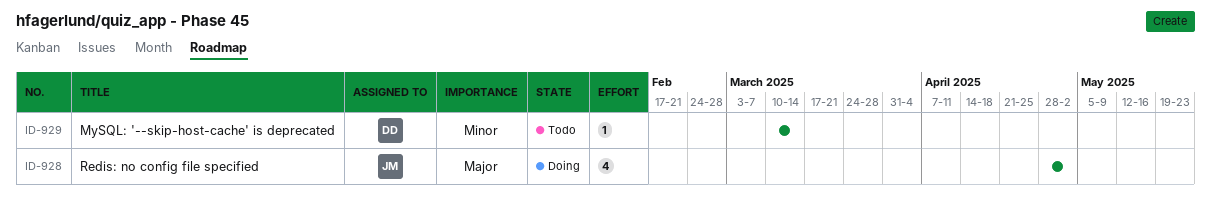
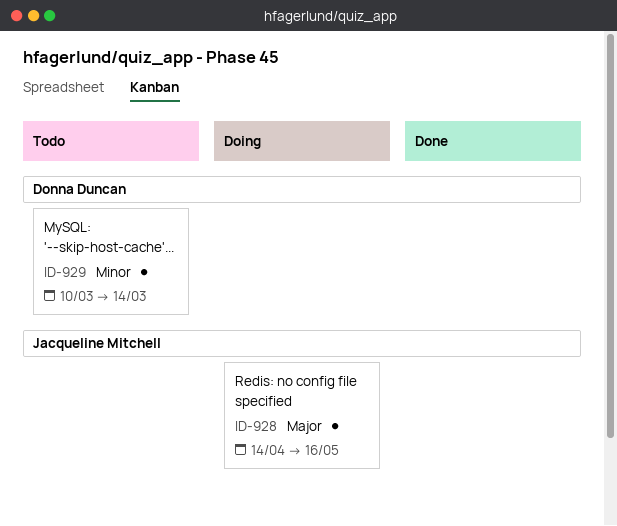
ID-928, estimate: 4 -> 1
ID-928, start: Apr 28 -> Apr 14
ID-928, due: May 2 -> May 16

